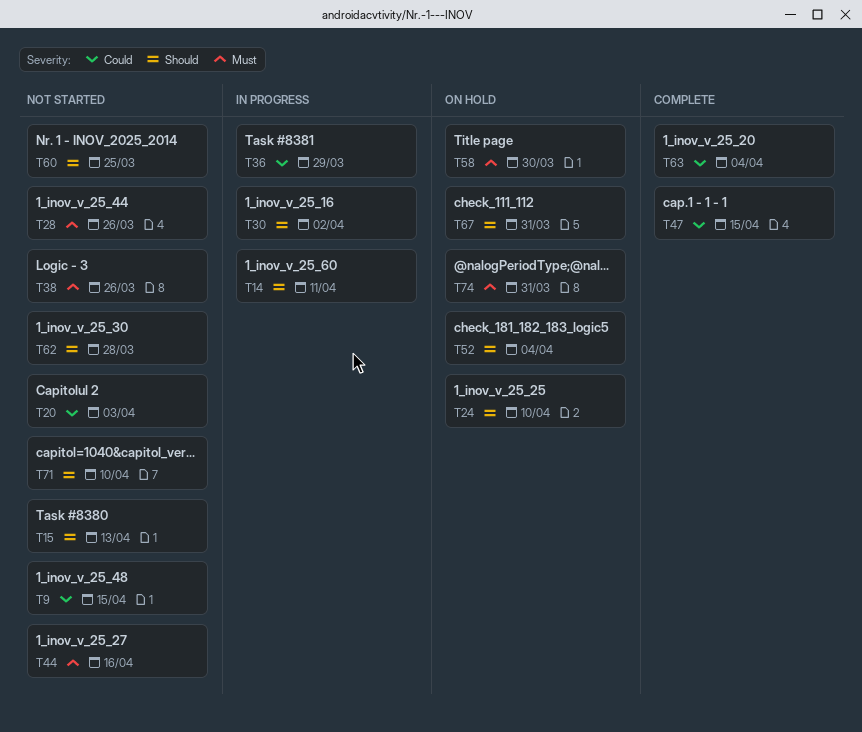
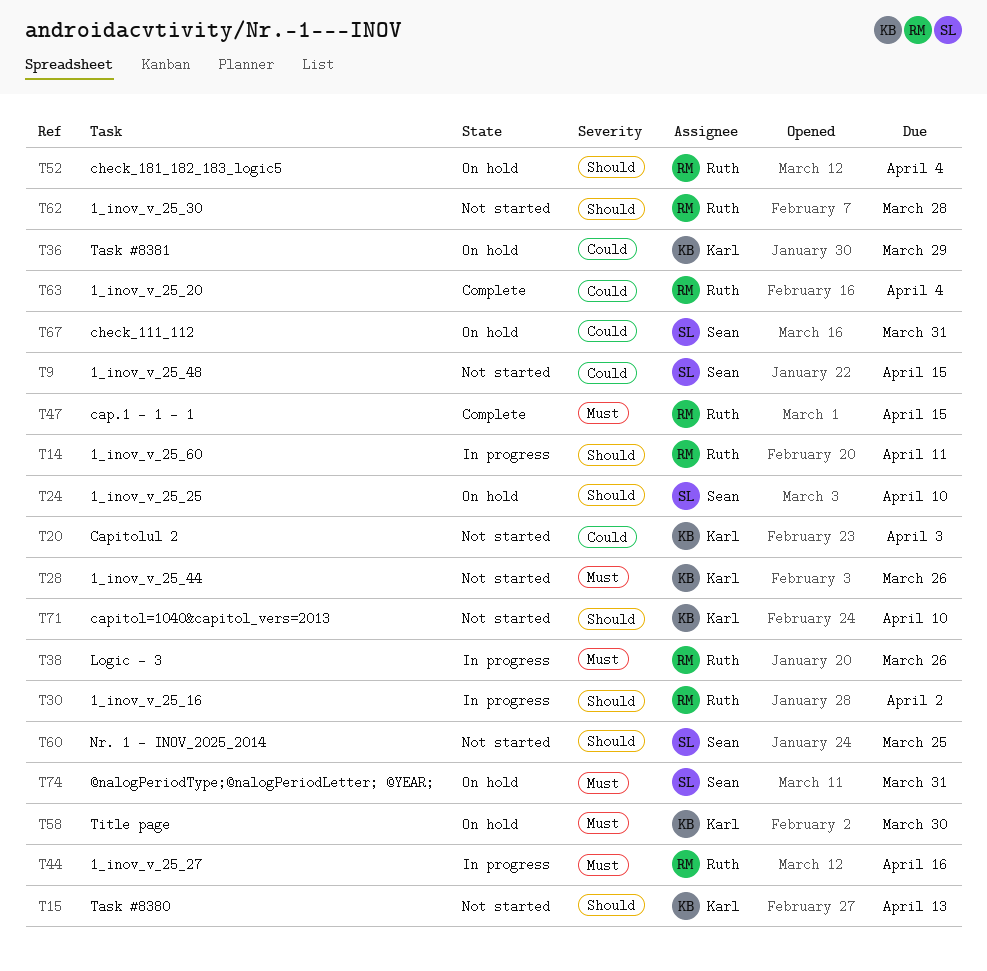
T36, status: In progress -> On hold
T38, status: Not started -> In progress
T44, status: Not started -> In progress
T47, priority: Could -> Must
T67, priority: Should -> Could

